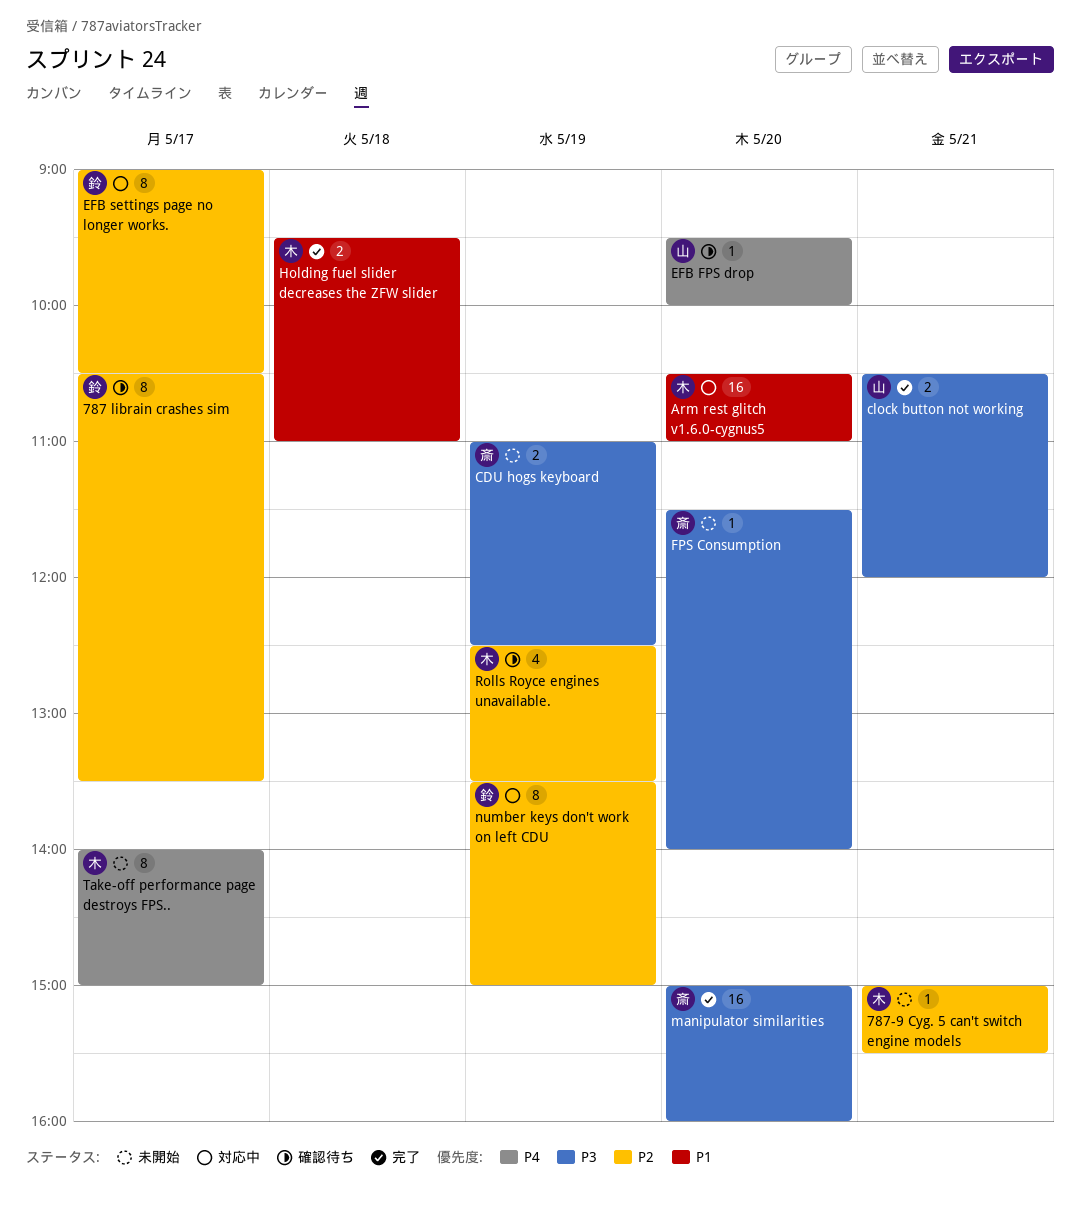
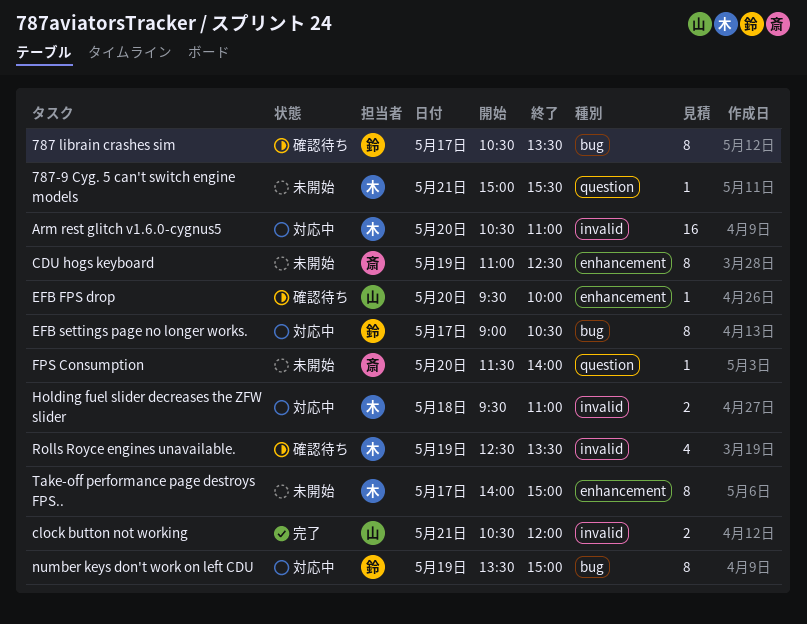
CDU hogs keyboard, estimate: 2 -> 8
Holding fuel slider decreases the ZFW slider, status: 完了 -> 対応中
manipulator similarities: present -> none

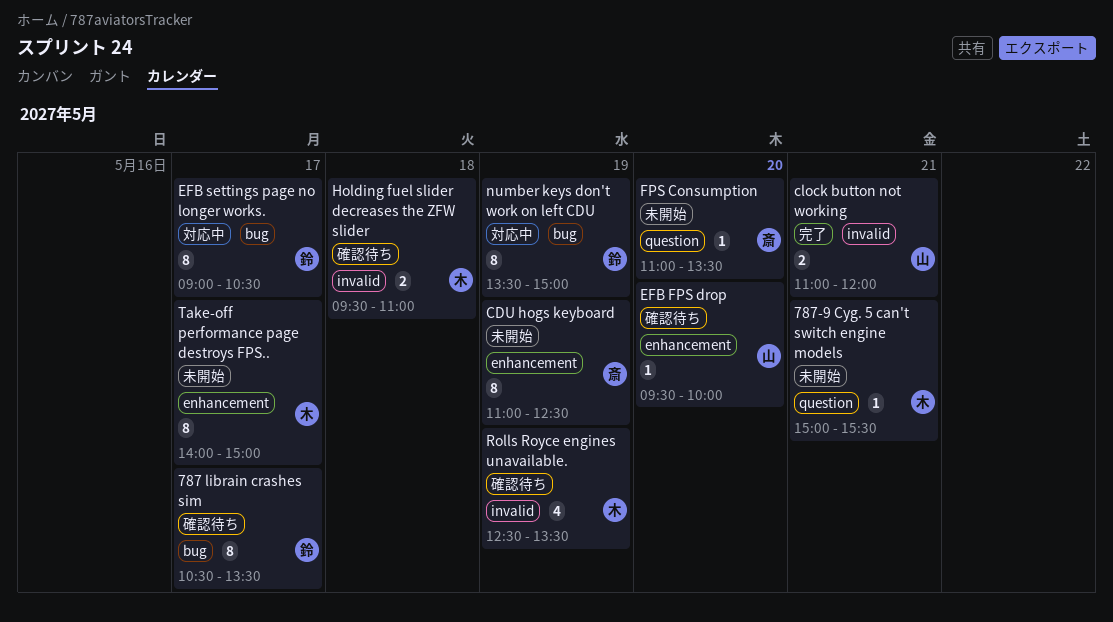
Arm rest glitch v1.6.0-cygnus5: present -> none
clock button not working, begins: 10:30 -> 11:00
FPS Consumption, begins: 11:30 -> 11:00
FPS Consumption, ends: 14:00 -> 13:30
Holding fuel slider decreases the ZFW slider, status: 対応中 -> 確認待ち

